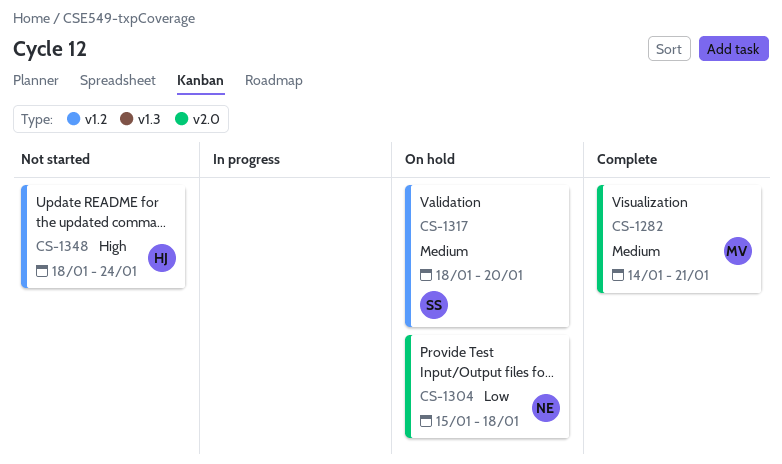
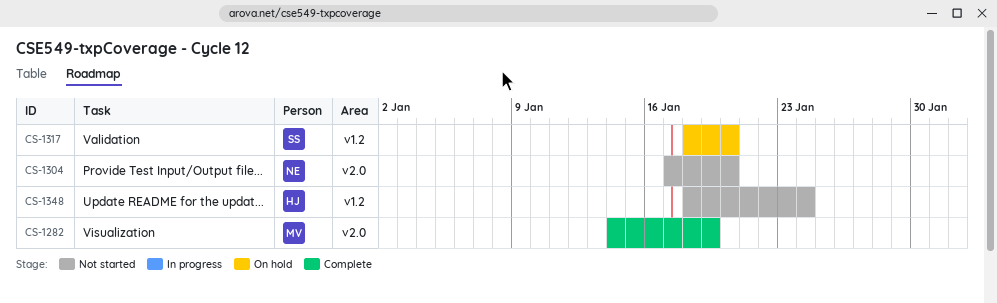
CS-1282, due: Jan 21 -> Jan 19
CS-1304, status: On hold -> Not started
CS-1304, start: Jan 15 -> Jan 17
CS-1304, due: Jan 18 -> Jan 20

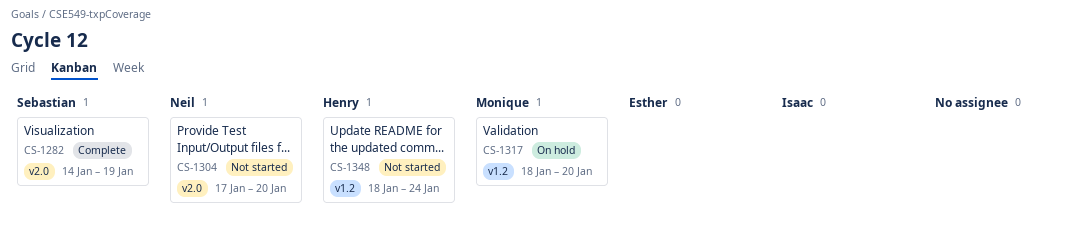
CS-1282, owner: Monique -> Sebastian
CS-1317, owner: Sebastian -> Monique

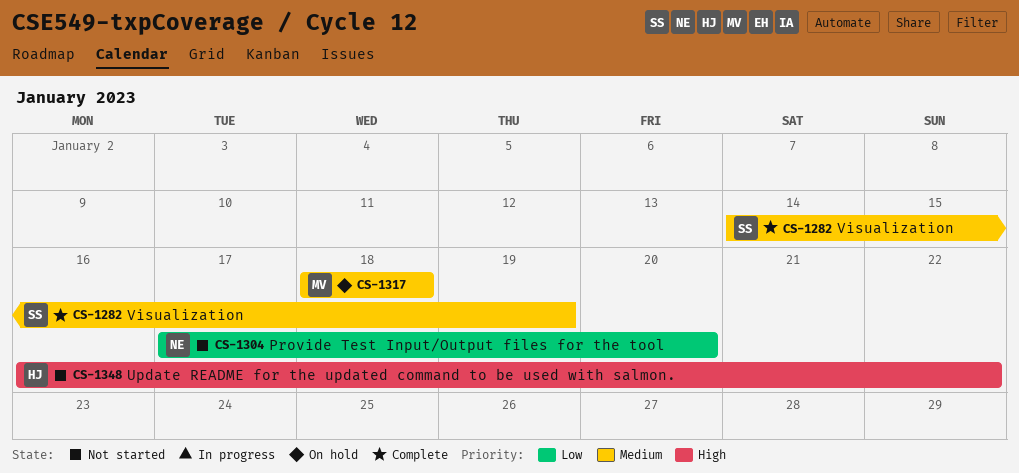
CS-1317, due: Jan 20 -> Jan 18
CS-1348, start: Jan 18 -> Jan 16
CS-1348, due: Jan 24 -> Jan 22

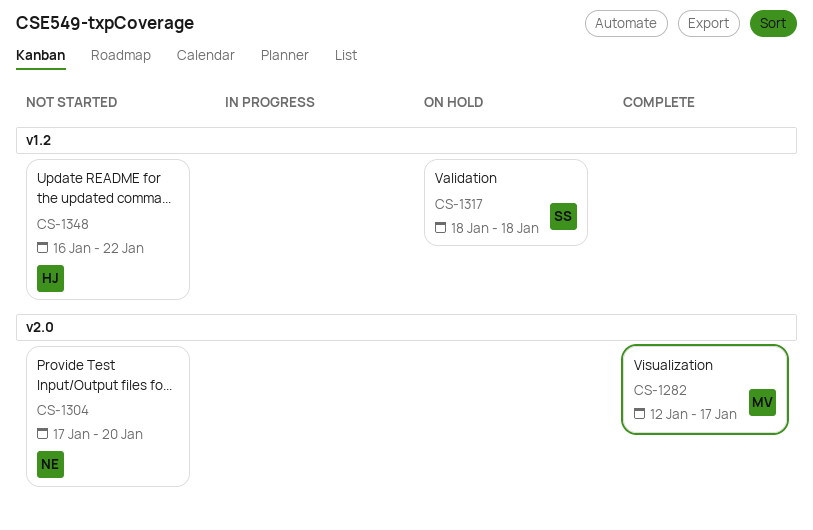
CS-1282, owner: SS -> MV
CS-1282, start: Jan 14 -> Jan 12
CS-1282, due: Jan 19 -> Jan 17
CS-1317, owner: MV -> SS

